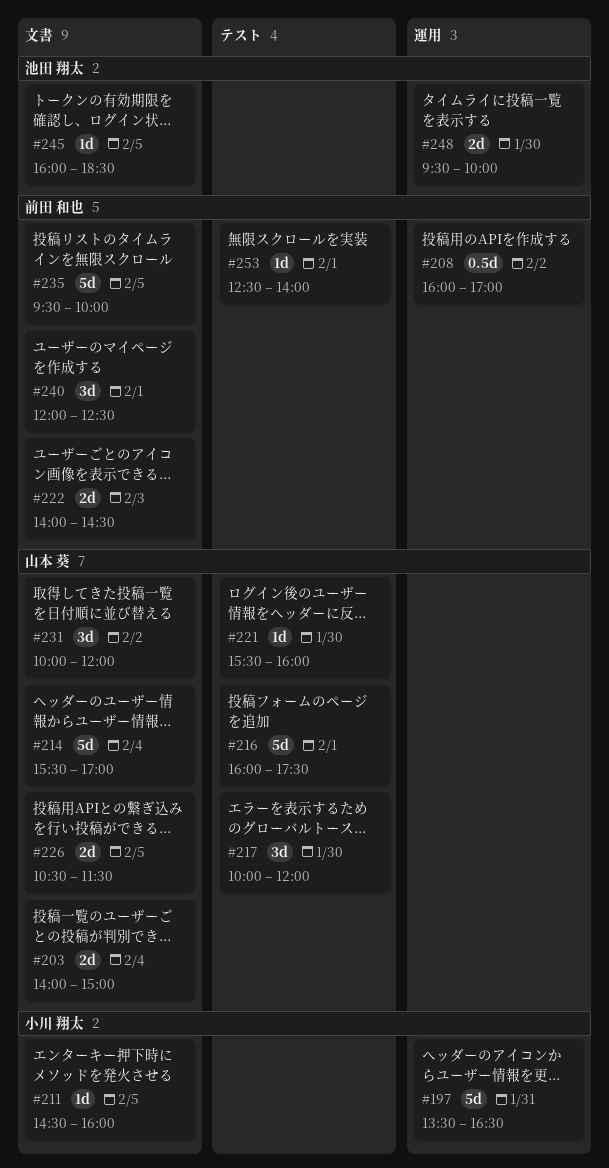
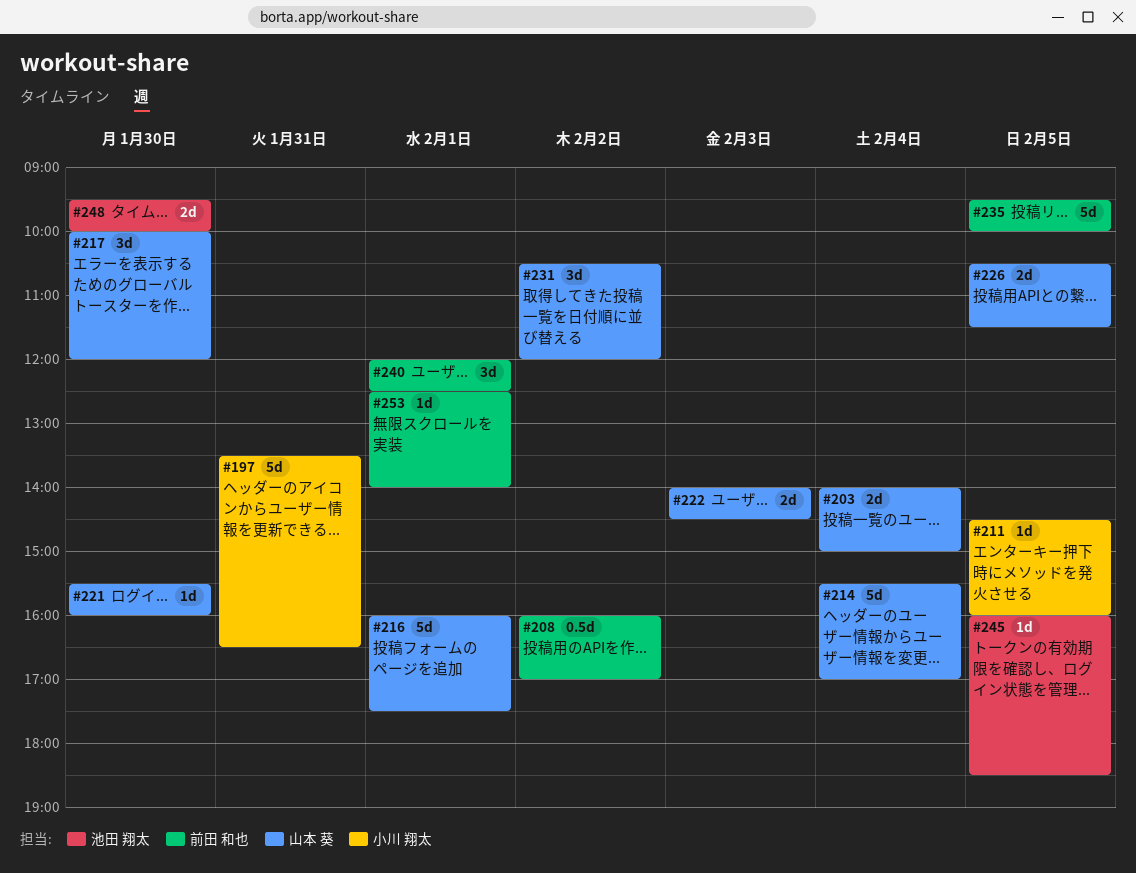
#222, owner: 前田 和也 -> 山本 葵
#231, begins: 10:00 -> 10:30

